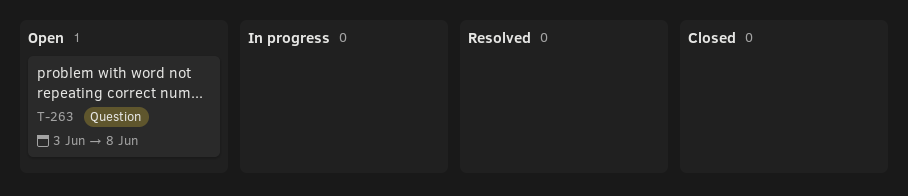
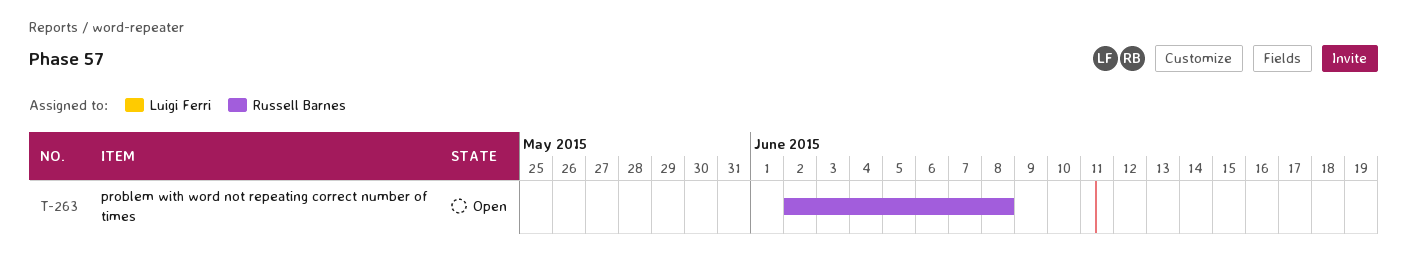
T-263, start: Jun 3 -> Jun 2

